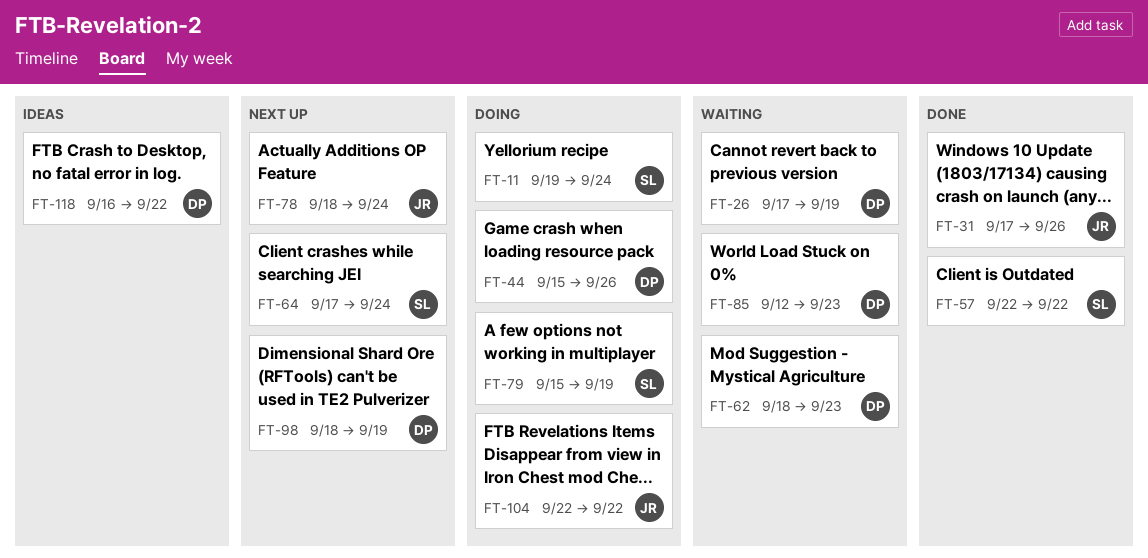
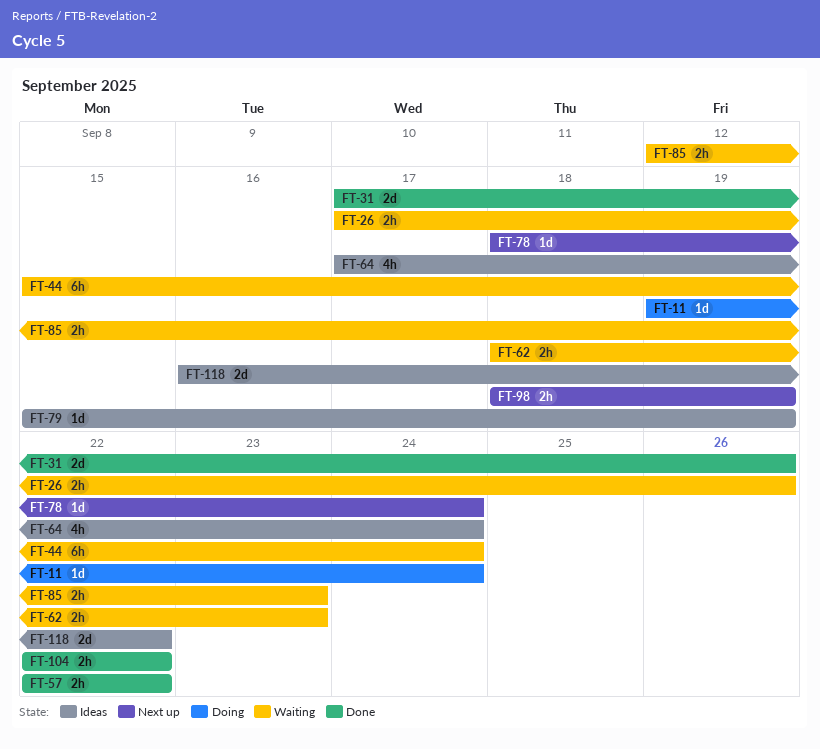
FT-26, due: Sep 19 -> Sep 26
FT-44, status: Doing -> Waiting
FT-44, due: Sep 26 -> Sep 24
FT-64, status: Next up -> Ideas
FT-79, status: Doing -> Ideas
FT-104, status: Doing -> Done

